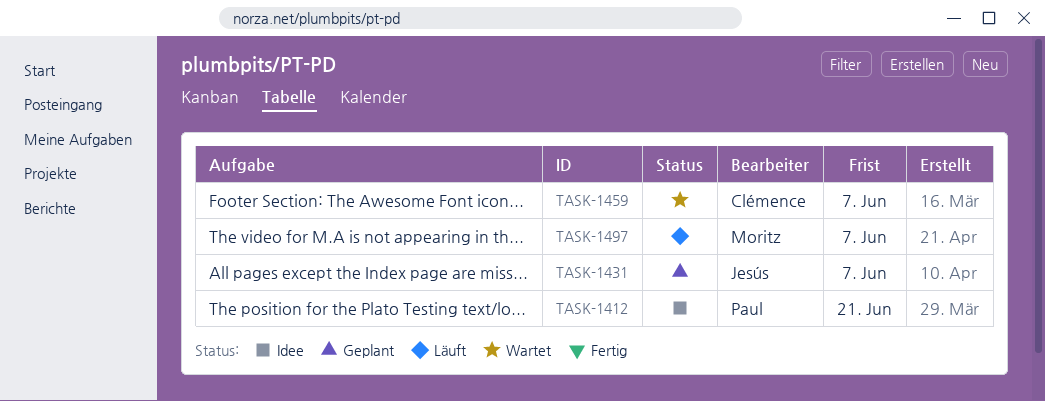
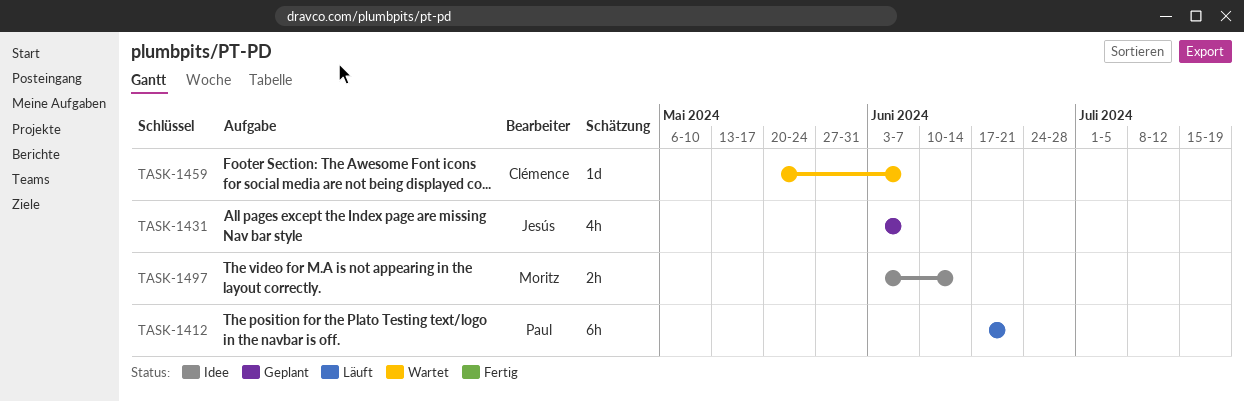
TASK-1412, status: Idee -> Läuft
TASK-1497, status: Läuft -> Idee
TASK-1497, due: Jun 7 -> Jun 14

